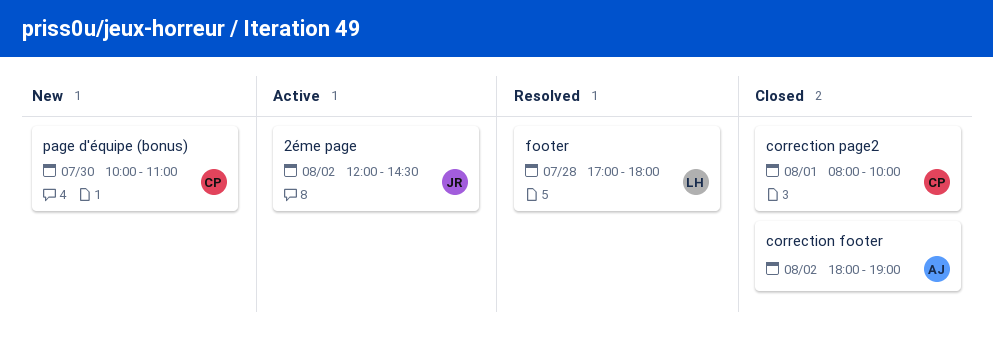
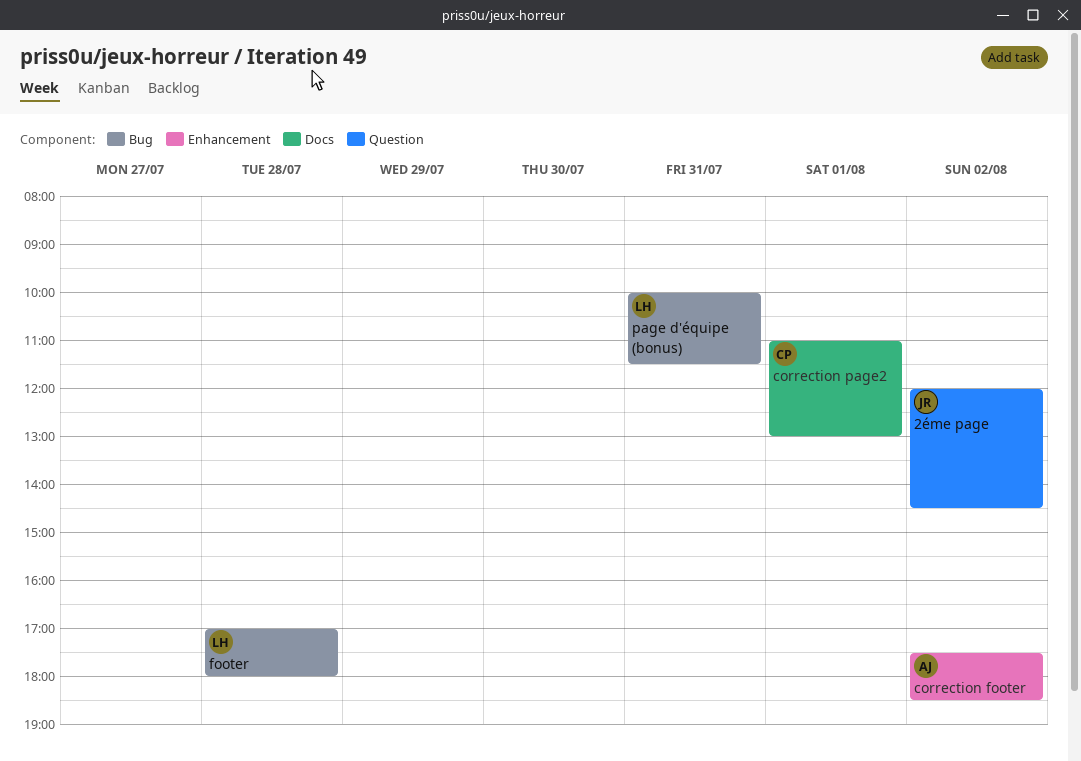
correction footer, begins: 18:00 -> 17:30
correction footer, ends: 19:00 -> 18:30
correction page2, begins: 08:00 -> 11:00
correction page2, ends: 10:00 -> 13:00
page d'équipe (bonus), owner: CP -> LH
page d'équipe (bonus), day: Jul 30 -> Jul 31
page d'équipe (bonus), ends: 11:00 -> 11:30

